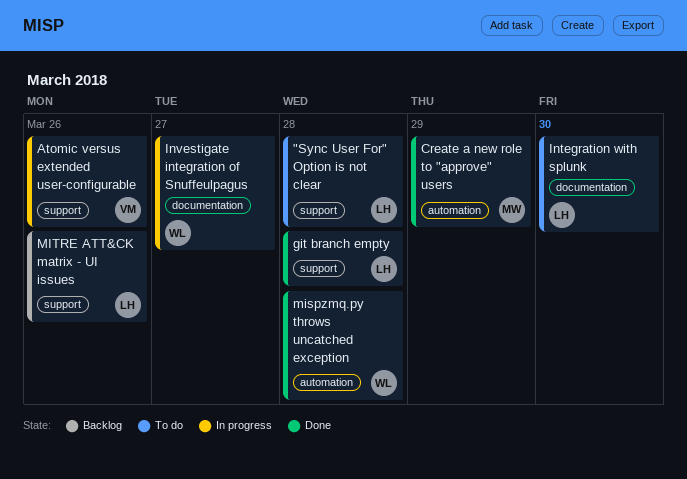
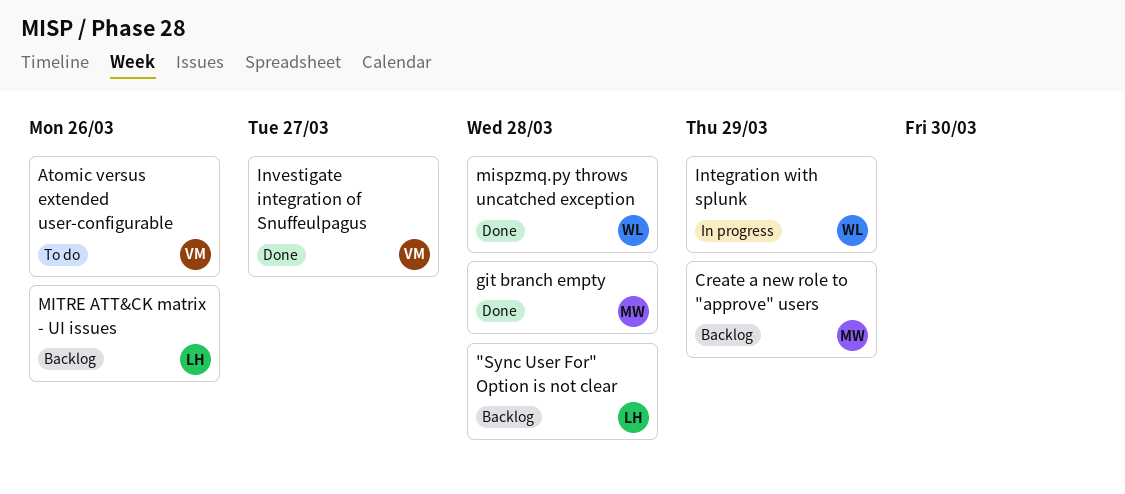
"Sync User For" Option is not clear, status: To do -> Backlog
Atomic versus extended user-configurable, status: In progress -> To do
Create a new role to "approve" users, status: Done -> Backlog
git branch empty, owner: LH -> MW
Integration with splunk, status: To do -> In progress
Integration with splunk, owner: LH -> WL
Integration with splunk, due: Mar 30 -> Mar 29
Investigate integration of Snuffeulpagus, status: In progress -> Done
Investigate integration of Snuffeulpagus, owner: WL -> VM

